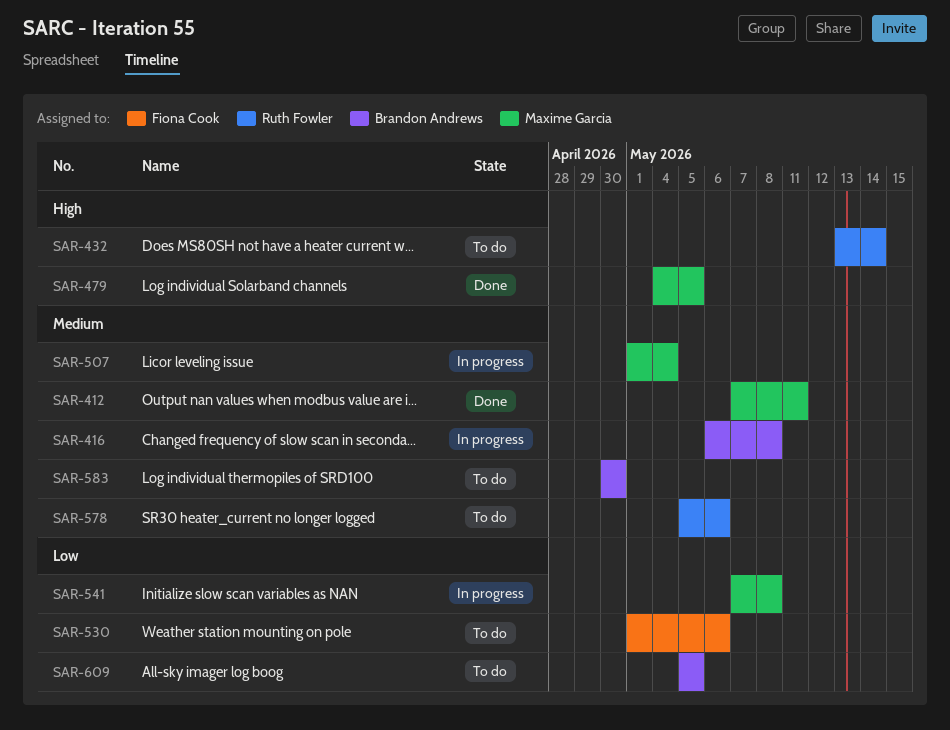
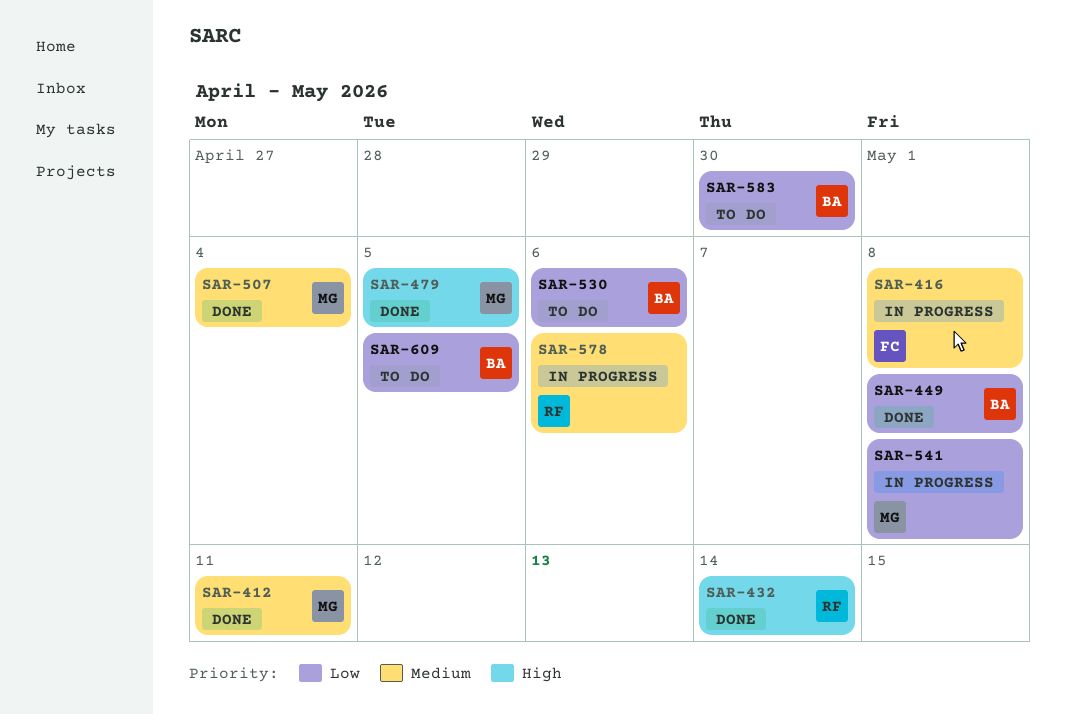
SAR-416, owner: Brandon Andrews -> Fiona Cook
SAR-432, status: To do -> Done
SAR-449: none -> present
SAR-507, status: In progress -> Done
SAR-530, owner: Fiona Cook -> Brandon Andrews
SAR-578, status: To do -> In progress
SAR-583, priority: Medium -> Low

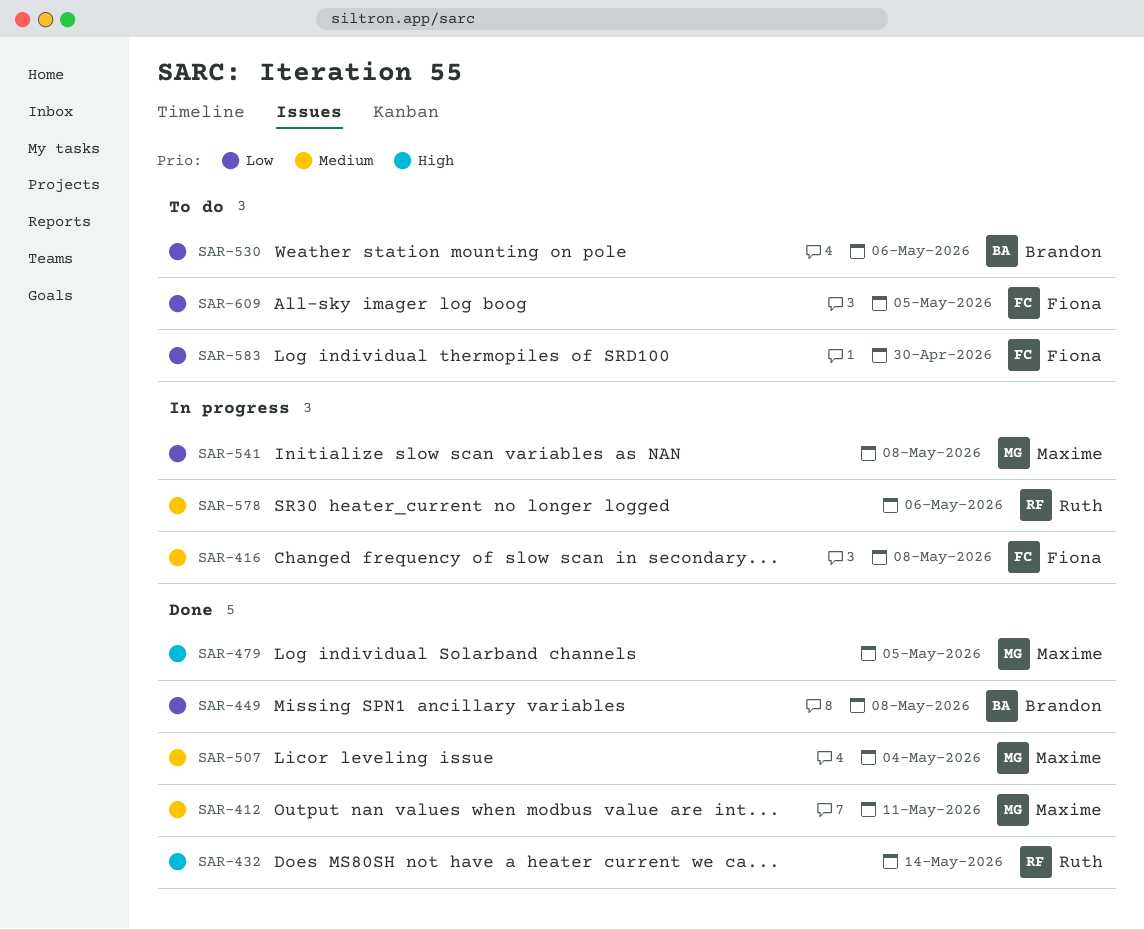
SAR-583, owner: Brandon -> Fiona
SAR-609, owner: Brandon -> Fiona

